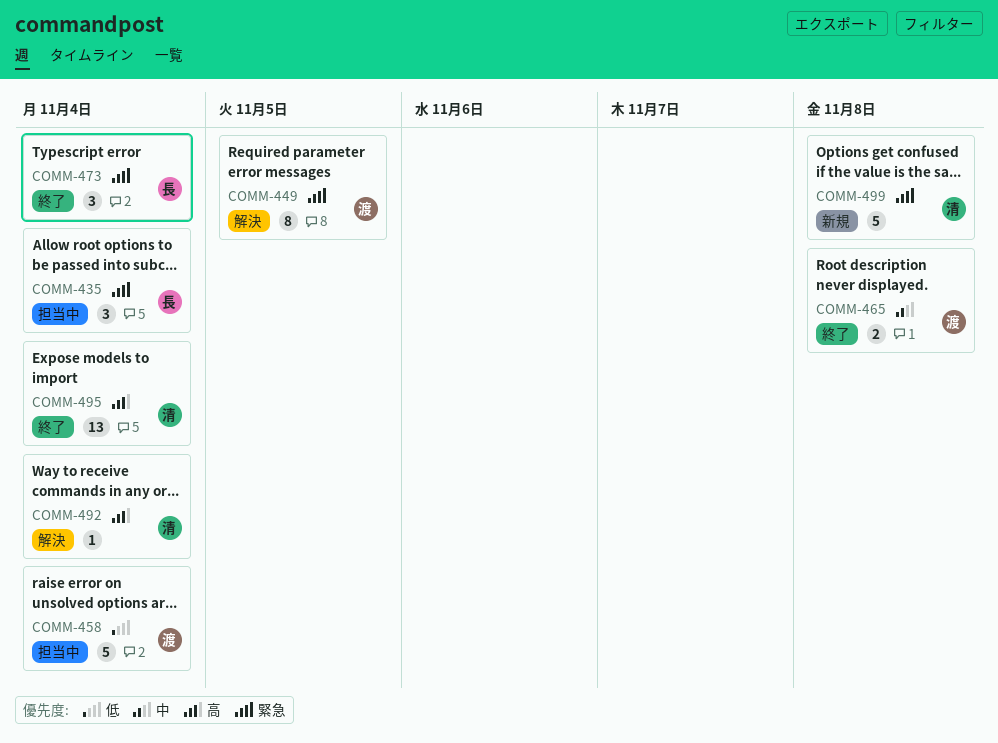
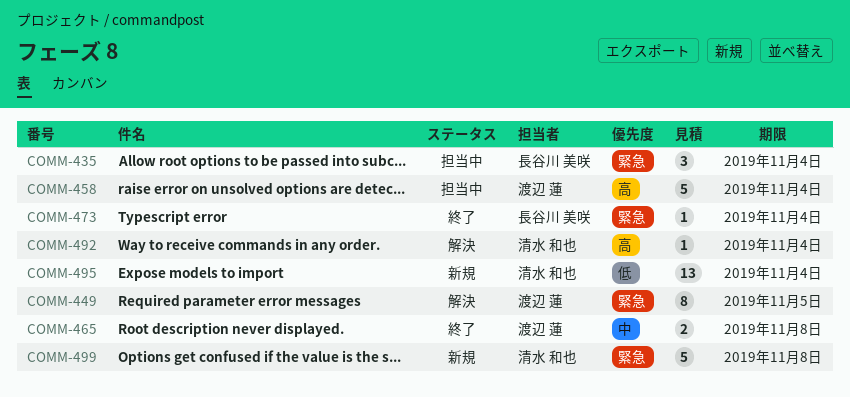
COMM-458, priority: 低 -> 高
COMM-473, estimate: 3 -> 1
COMM-495, status: 終了 -> 新規
COMM-495, priority: 高 -> 低

